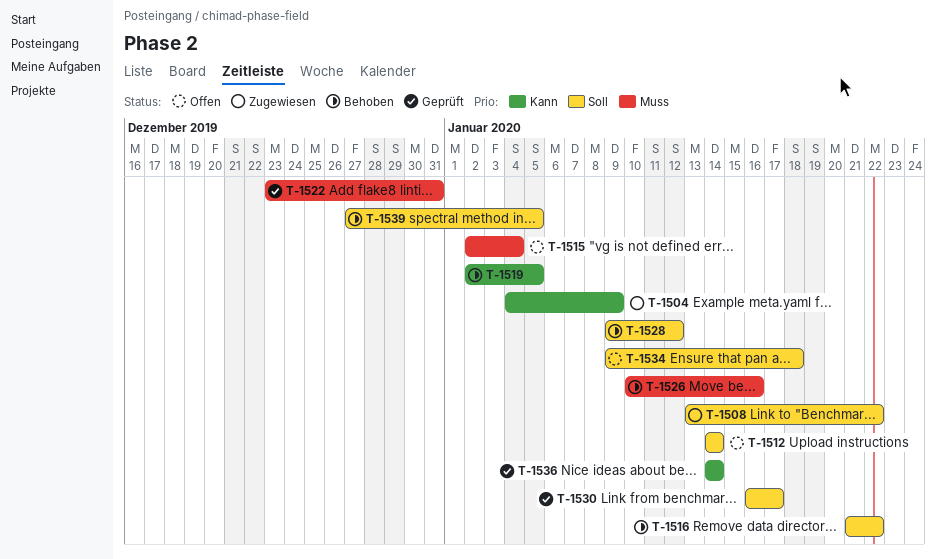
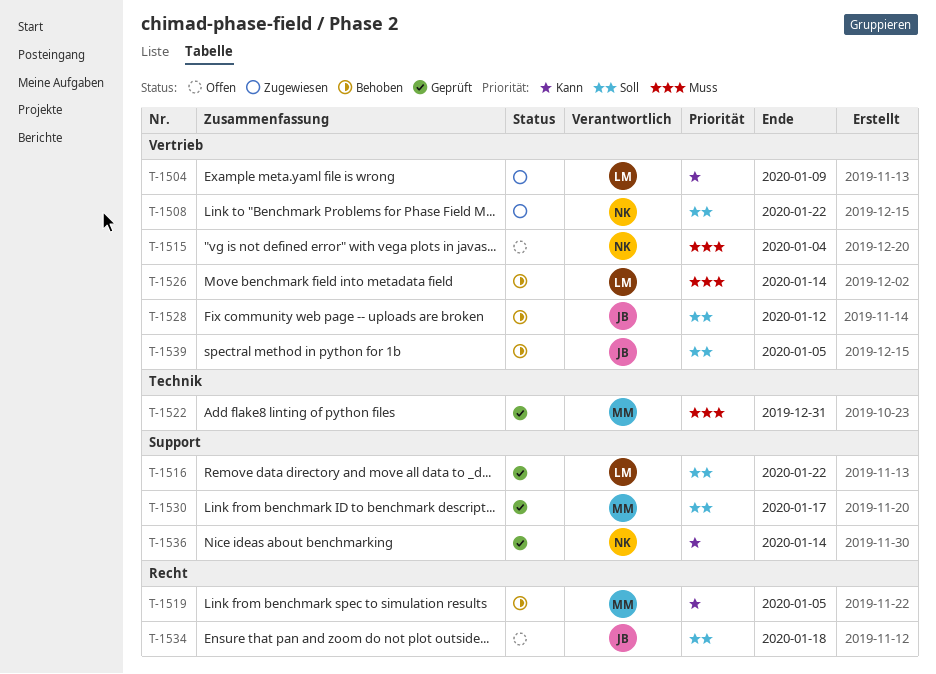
T-1512: present -> none
T-1516, status: Behoben -> Geprüft
T-1526, due: Jan 16 -> Jan 14

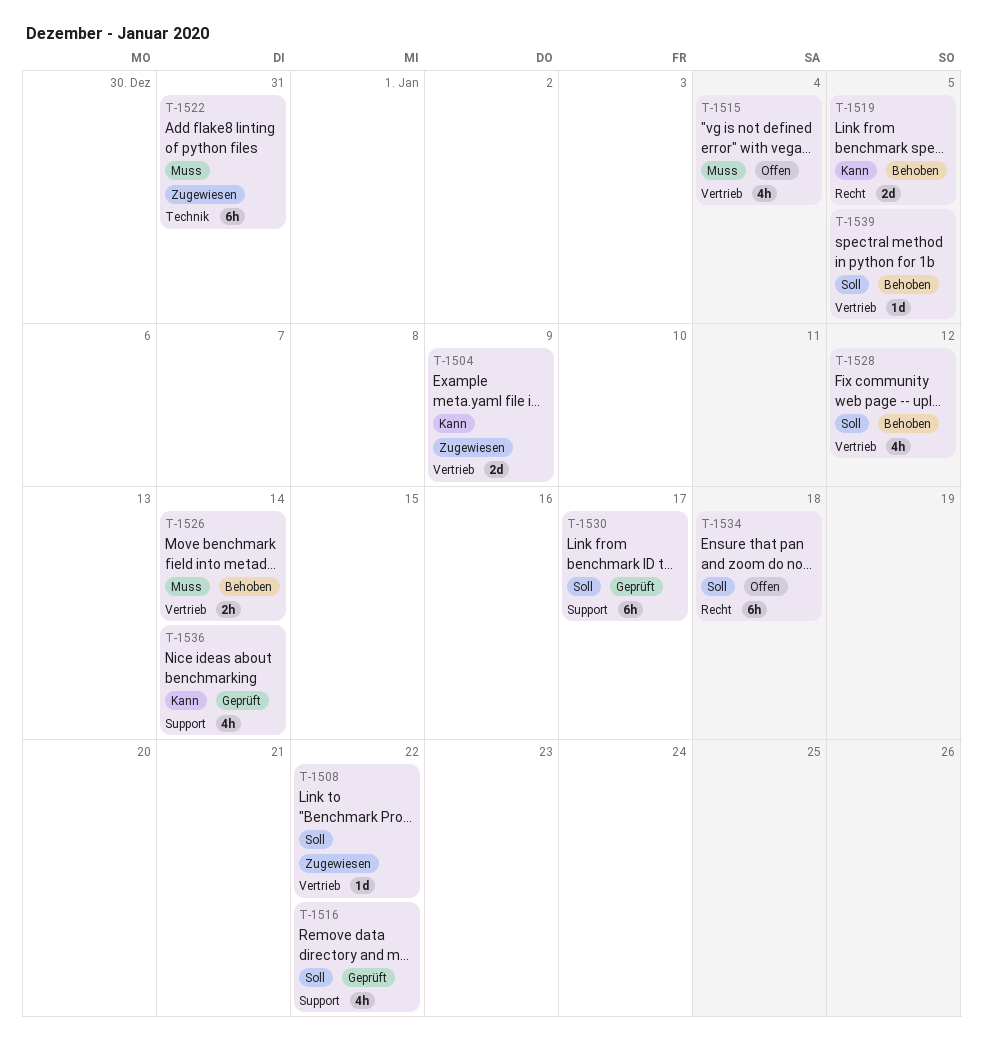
T-1522, status: Geprüft -> Zugewiesen

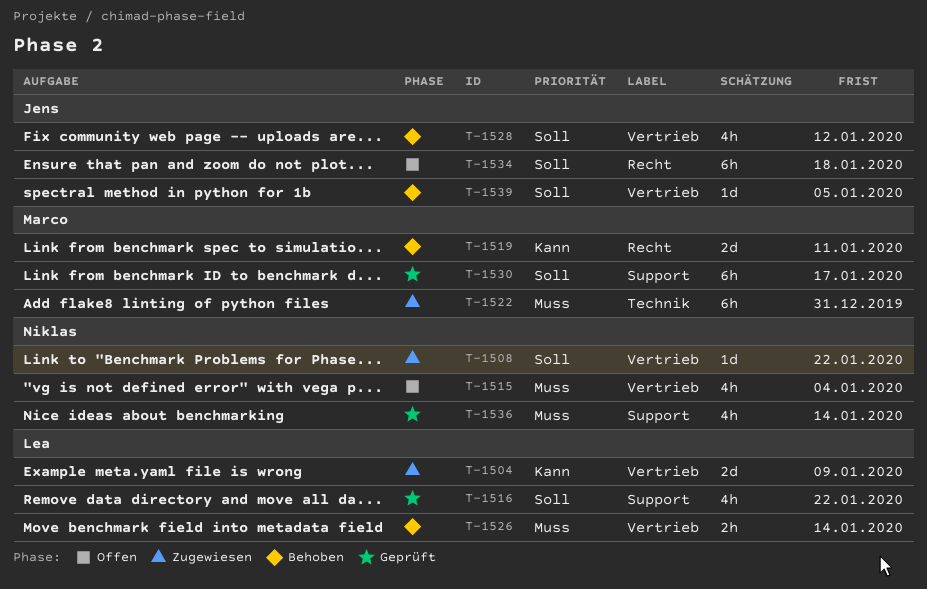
T-1519, due: Jan 5 -> Jan 11
T-1536, priority: Kann -> Muss

